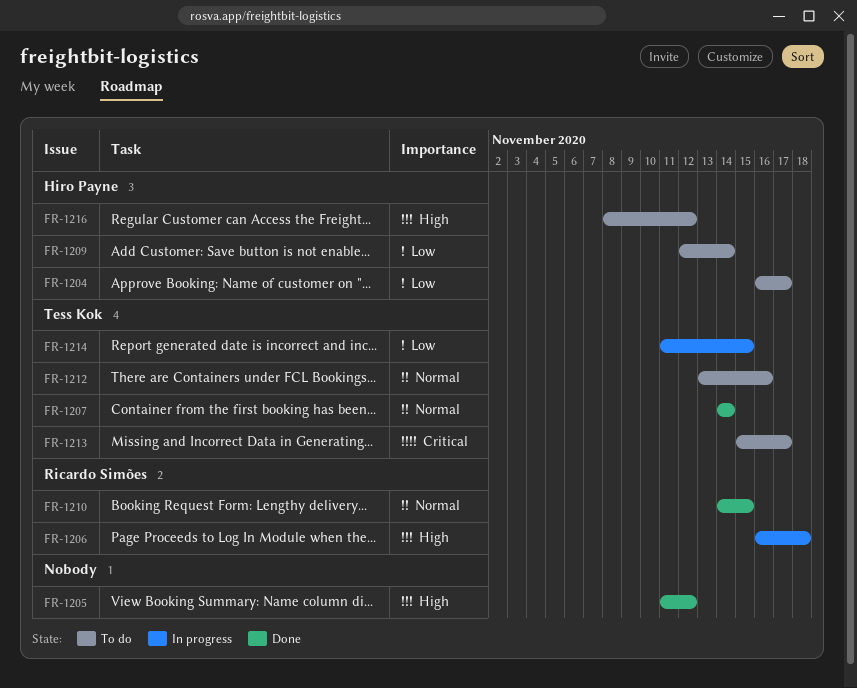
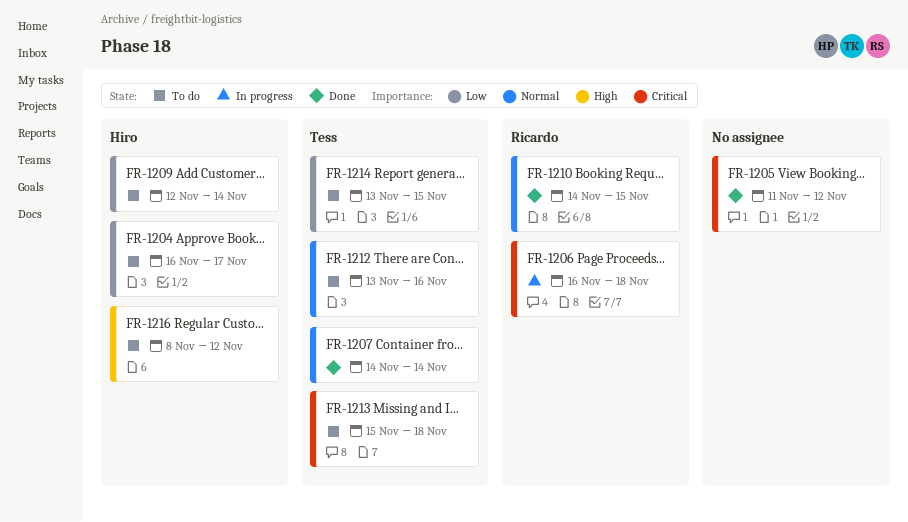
FR-1205, priority: High -> Critical
FR-1206, priority: High -> Critical
FR-1213, due: Nov 17 -> Nov 18
FR-1214, status: In progress -> To do
FR-1214, start: Nov 11 -> Nov 13

